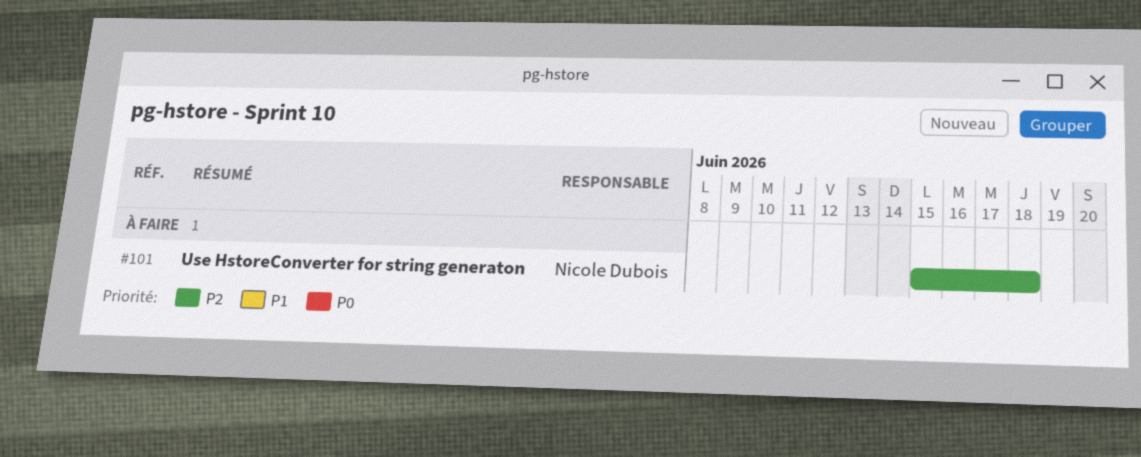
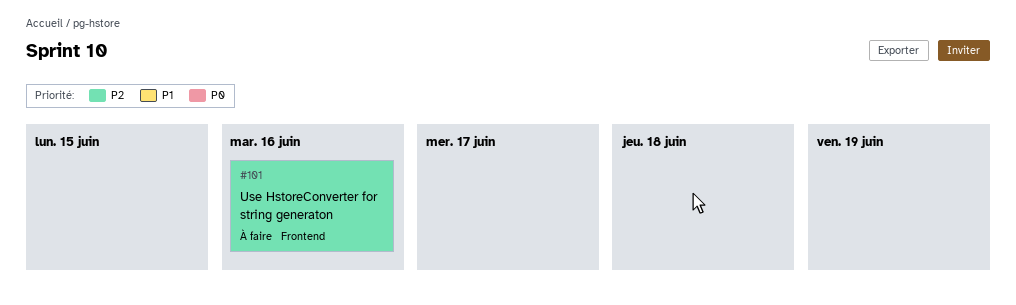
#101, due: Jun 18 -> Jun 16

